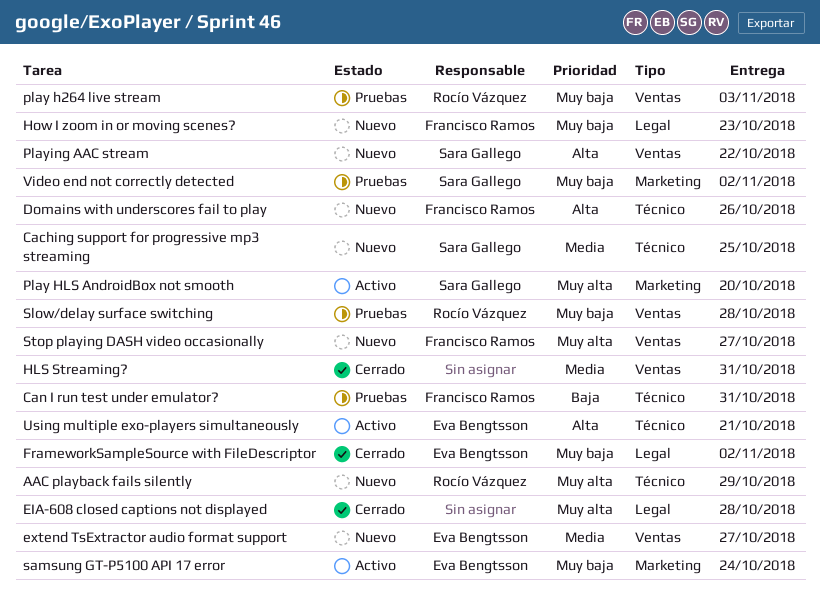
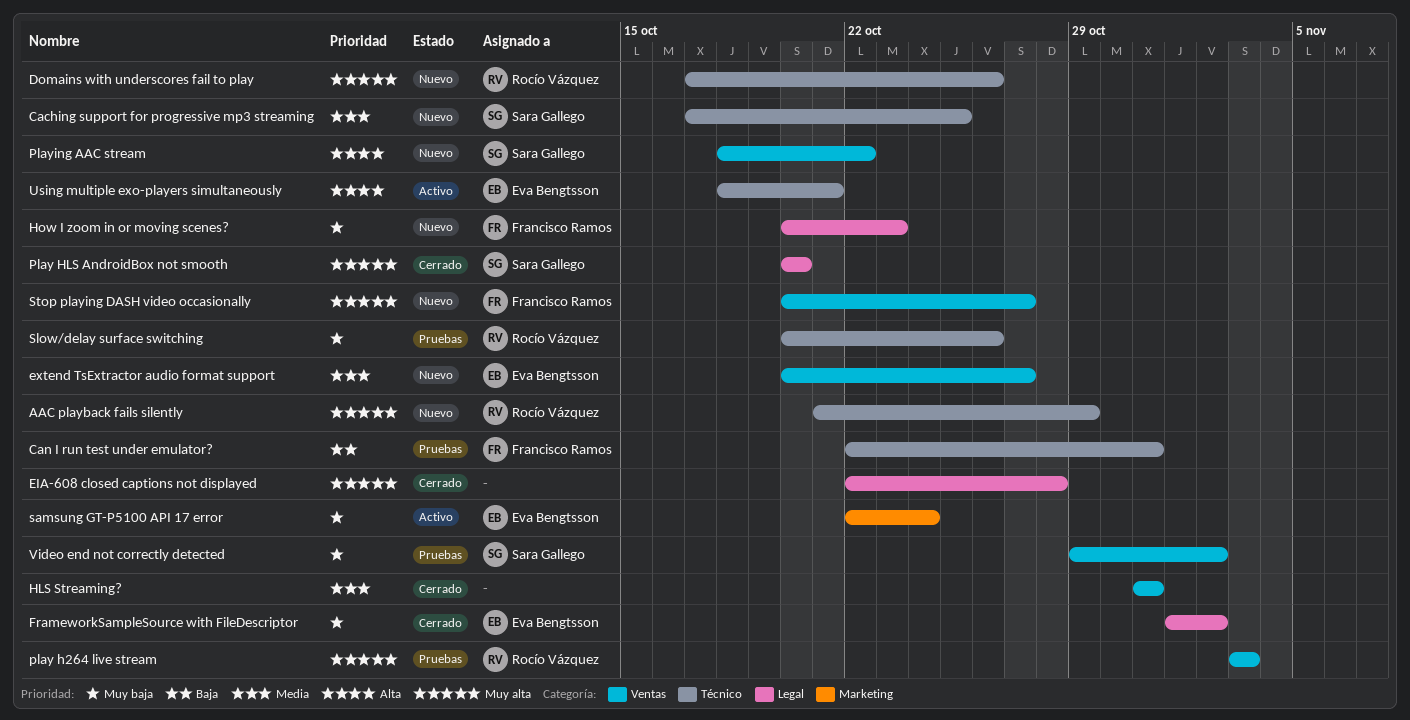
Domains with underscores fail to play, owner: Francisco Ramos -> Rocío Vázquez
Domains with underscores fail to play, priority: Alta -> Muy alta
play h264 live stream, priority: Muy baja -> Muy alta
Play HLS AndroidBox not smooth, status: Activo -> Cerrado
Play HLS AndroidBox not smooth, label: Marketing -> Legal
Slow/delay surface switching, label: Ventas -> Técnico
Slow/delay surface switching, due: Oct 28 -> Oct 26
Video end not correctly detected, label: Marketing -> Ventas

